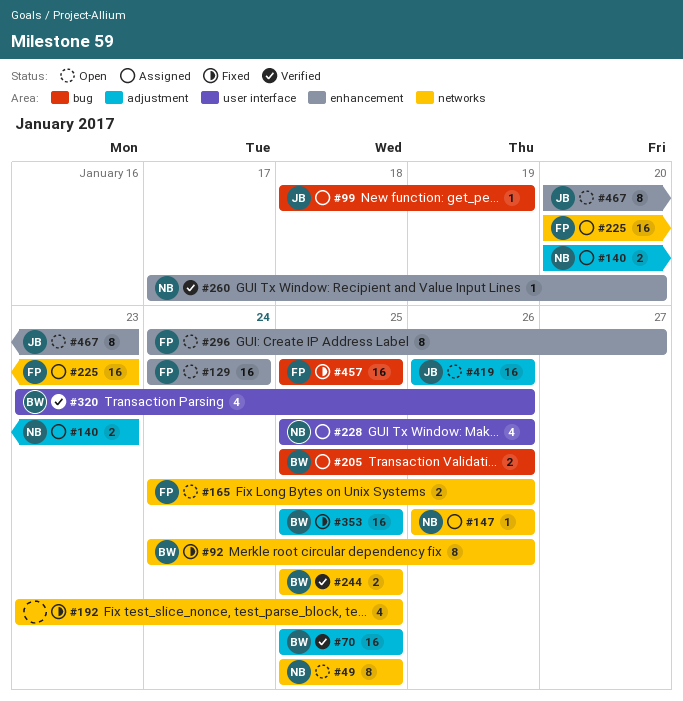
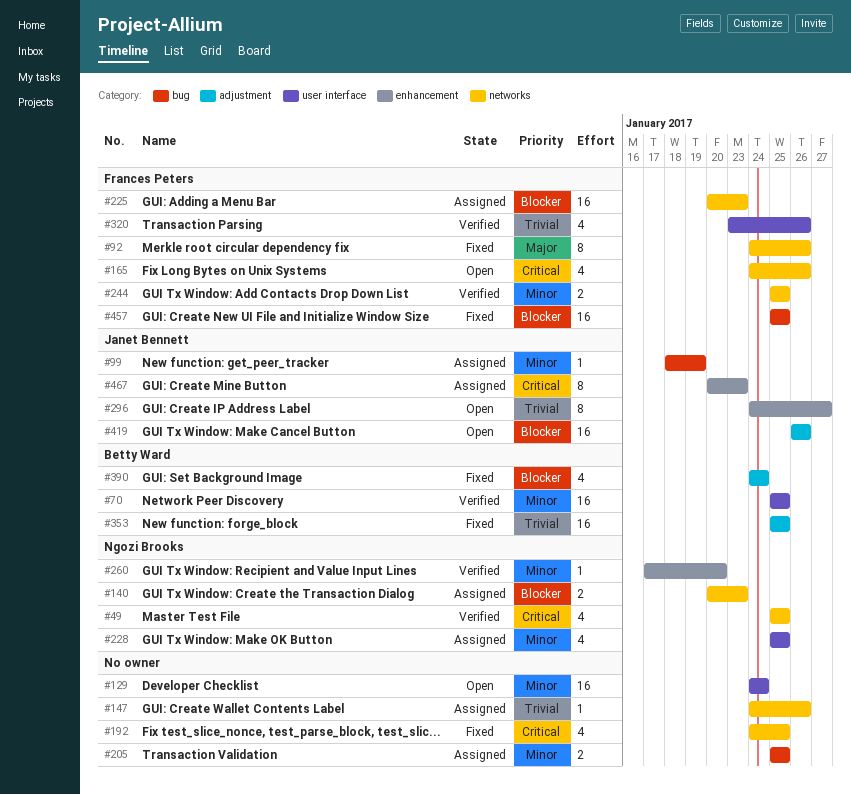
#49, status: Open -> Verified
#49, estimate: 8 -> 4
#70, label: adjustment -> user interface
#92, owner: Betty Ward -> Frances Peters
#129, owner: Frances Peters -> none
#129, label: enhancement -> user interface
#140, label: adjustment -> networks
#147, owner: Ngozi Brooks -> none
#147, start: Jan 26 -> Jan 24
#165, estimate: 2 -> 4
#192, start: Jan 23 -> Jan 24
#205, owner: Betty Ward -> none
#205, due: Jan 26 -> Jan 25
#228, due: Jan 26 -> Jan 25
#244, owner: Betty Ward -> Frances Peters
#296, owner: Frances Peters -> Janet Bennett
#320, owner: Betty Ward -> Frances Peters
#390: none -> present
#467, status: Open -> Assigned

